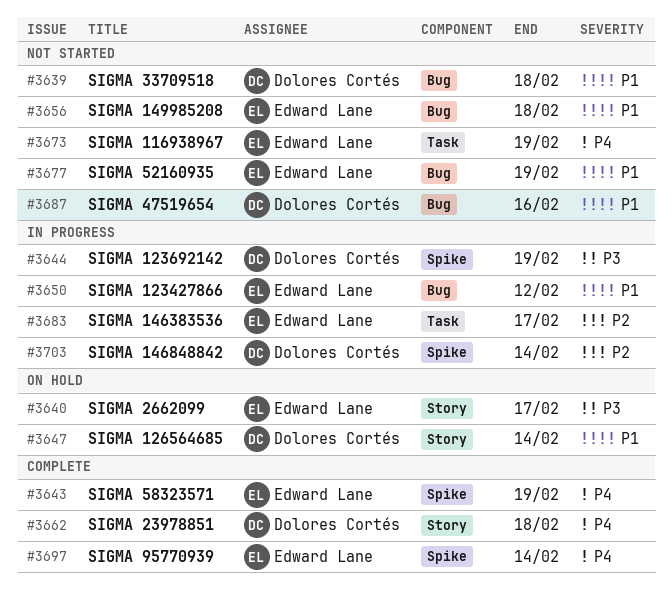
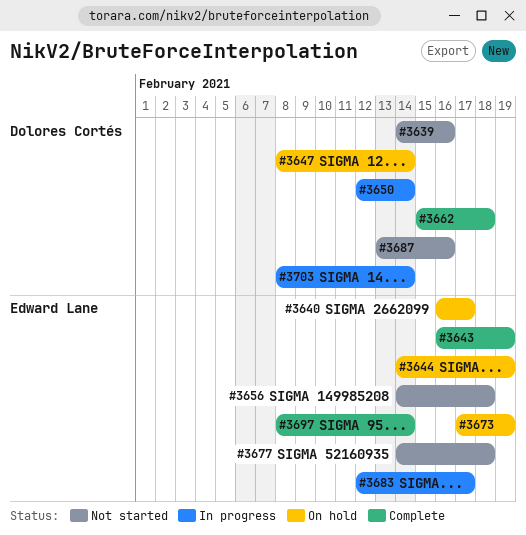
#3639, due: Feb 18 -> Feb 16
#3644, status: In progress -> On hold
#3644, owner: Dolores Cortés -> Edward Lane
#3650, owner: Edward Lane -> Dolores Cortés
#3650, due: Feb 12 -> Feb 14
#3673, status: Not started -> On hold
#3677, due: Feb 19 -> Feb 18

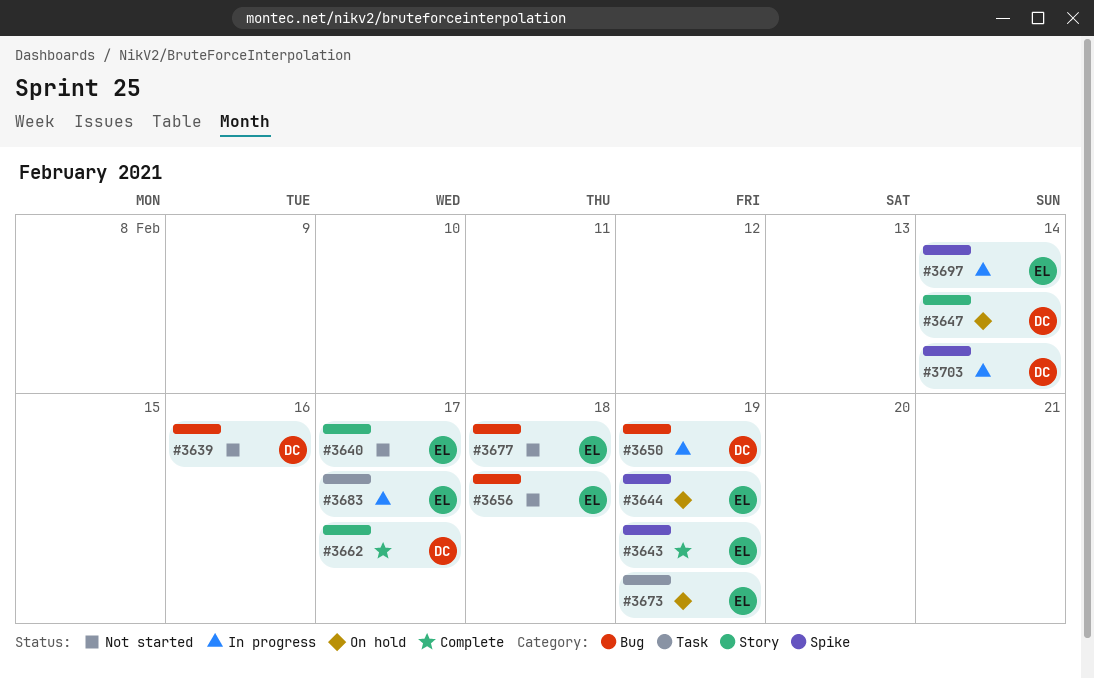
#3640, status: On hold -> Not started
#3650, due: Feb 14 -> Feb 19
#3662, due: Feb 18 -> Feb 17
#3687: present -> none
#3697, status: Complete -> In progress

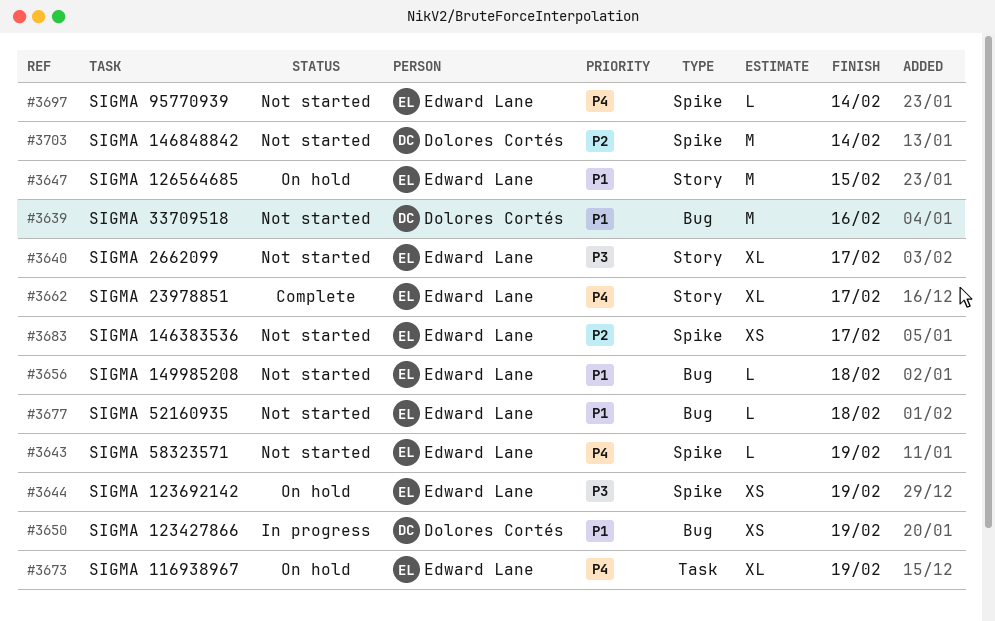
#3643, status: Complete -> Not started
#3647, owner: Dolores Cortés -> Edward Lane
#3647, due: Feb 14 -> Feb 15
#3662, owner: Dolores Cortés -> Edward Lane
#3683, status: In progress -> Not started
#3683, label: Task -> Spike
#3697, status: In progress -> Not started
#3703, status: In progress -> Not started

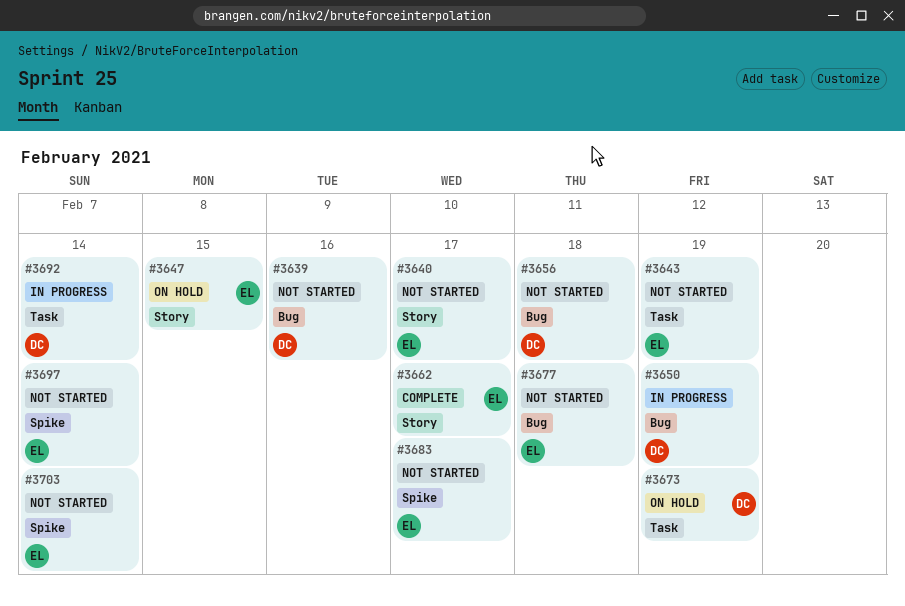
#3643, label: Spike -> Task
#3644: present -> none
#3656, owner: Edward Lane -> Dolores Cortés
#3673, owner: Edward Lane -> Dolores Cortés
#3692: none -> present
#3703, owner: Dolores Cortés -> Edward Lane

